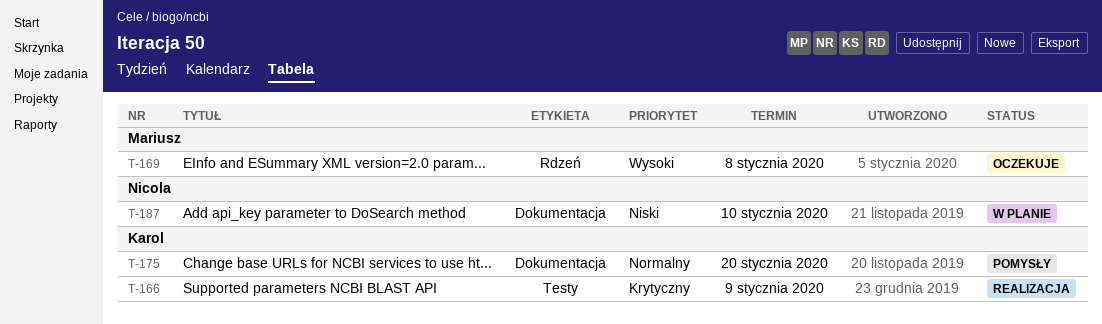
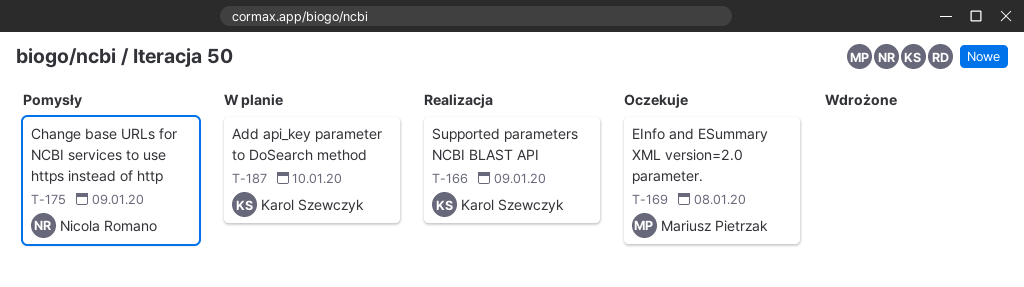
T-175, owner: Karol Szewczyk -> Nicola Romano
T-175, due: Jan 20 -> Jan 9
T-187, owner: Nicola Romano -> Karol Szewczyk

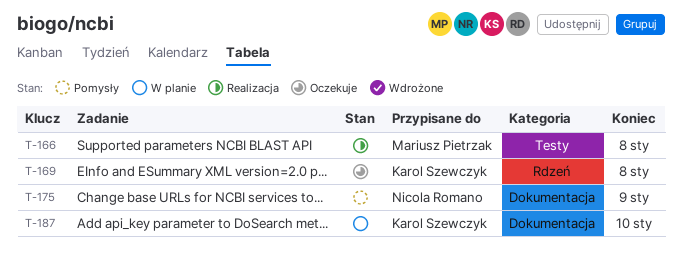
T-166, owner: Karol Szewczyk -> Mariusz Pietrzak
T-166, due: Jan 9 -> Jan 8
T-169, owner: Mariusz Pietrzak -> Karol Szewczyk

